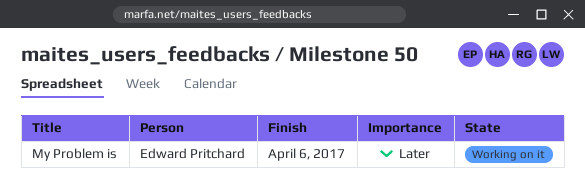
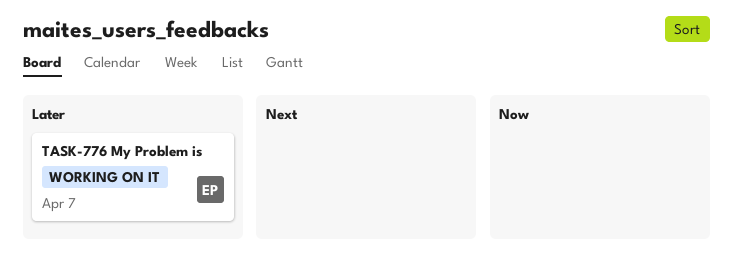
My Problem is, due: Apr 6 -> Apr 7

